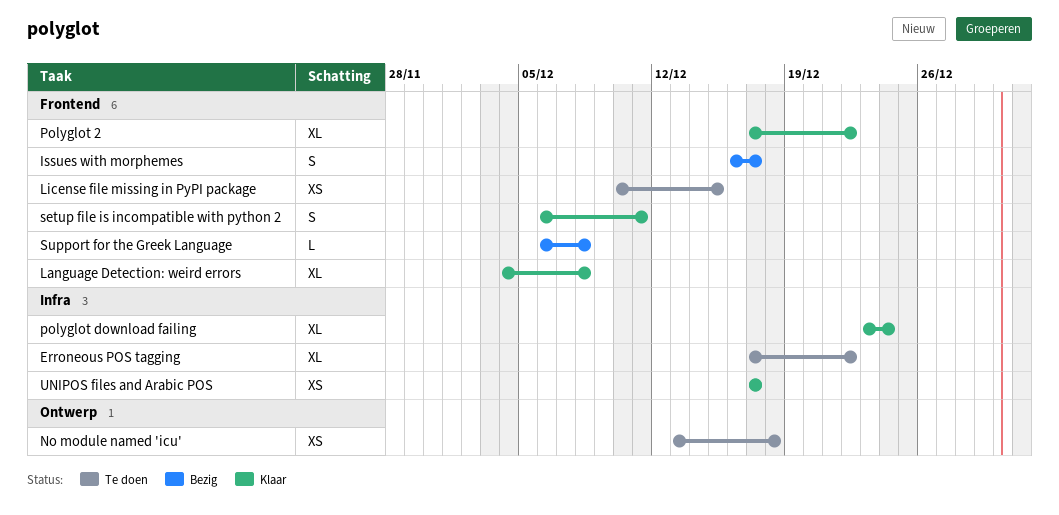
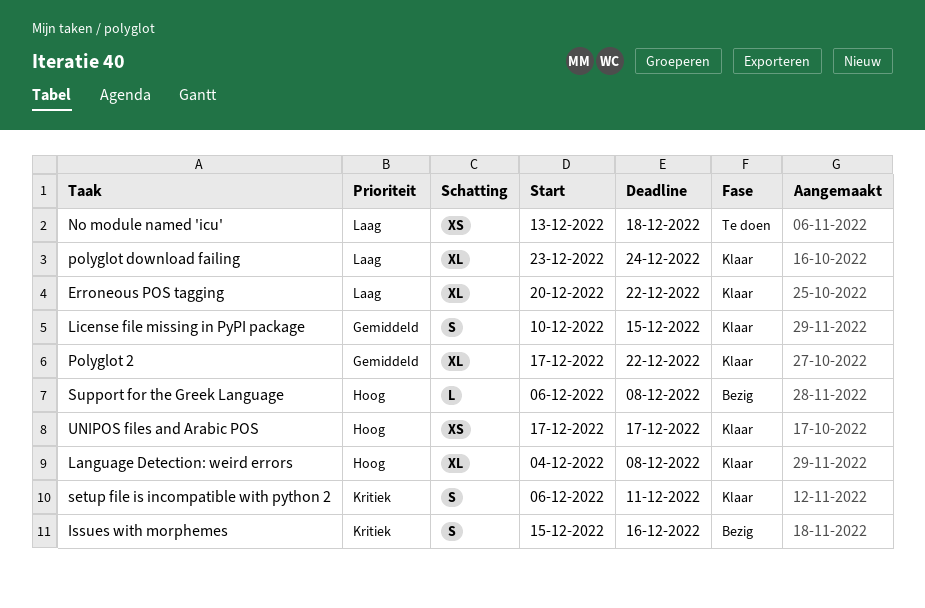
Erroneous POS tagging, status: Te doen -> Klaar
Erroneous POS tagging, start: Dec 17 -> Dec 20
Issues with morphemes, start: Dec 16 -> Dec 15
Issues with morphemes, due: Dec 17 -> Dec 16
License file missing in PyPI package, status: Te doen -> Klaar
License file missing in PyPI package, estimate: XS -> S

